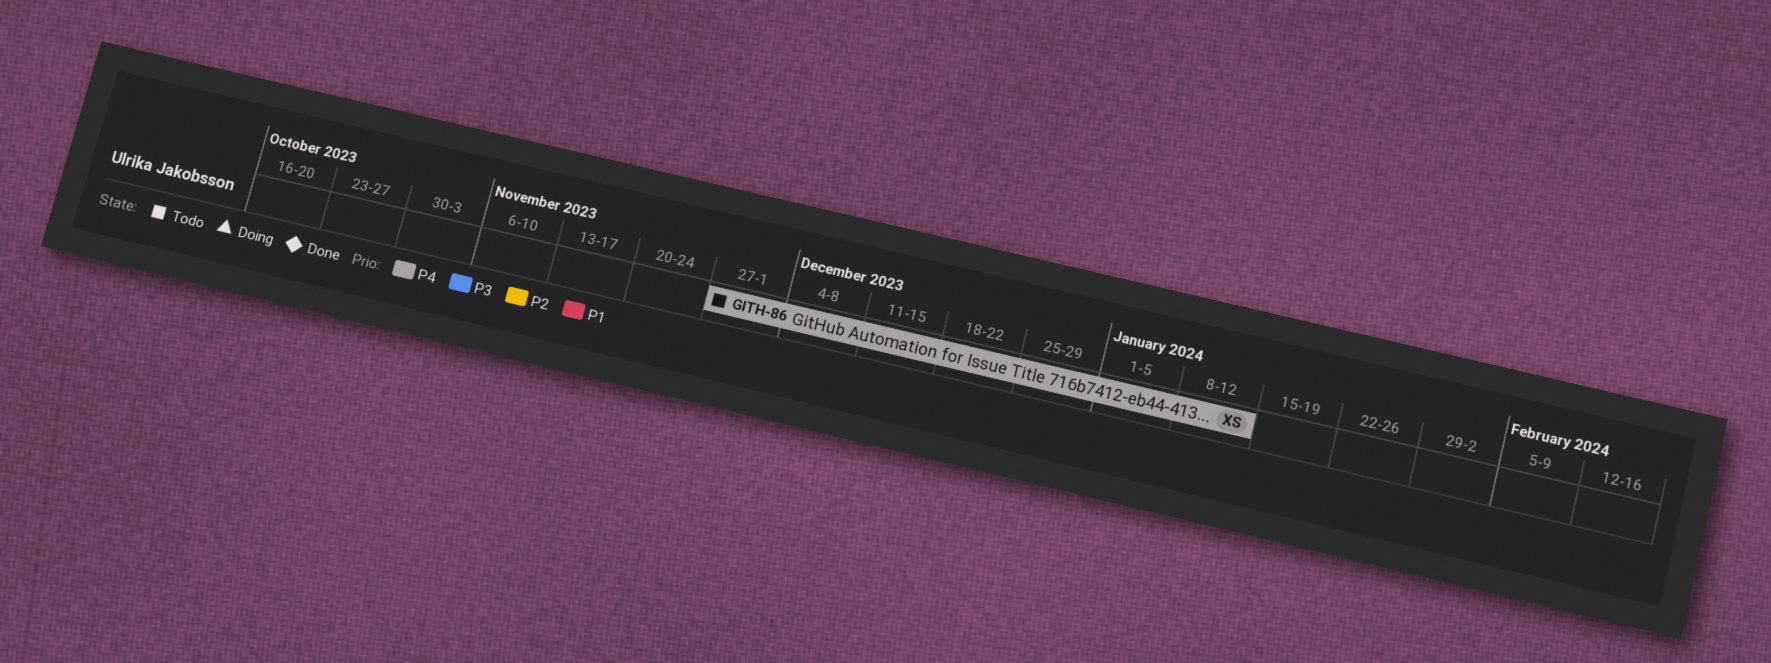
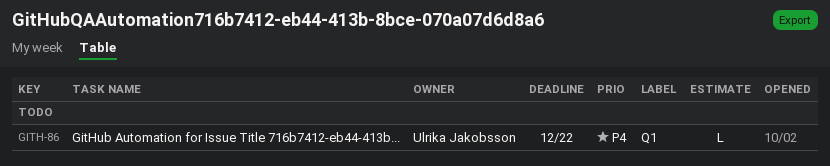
GITH-86, estimate: XS -> L
GITH-86, due: Jan 12 -> Dec 22

